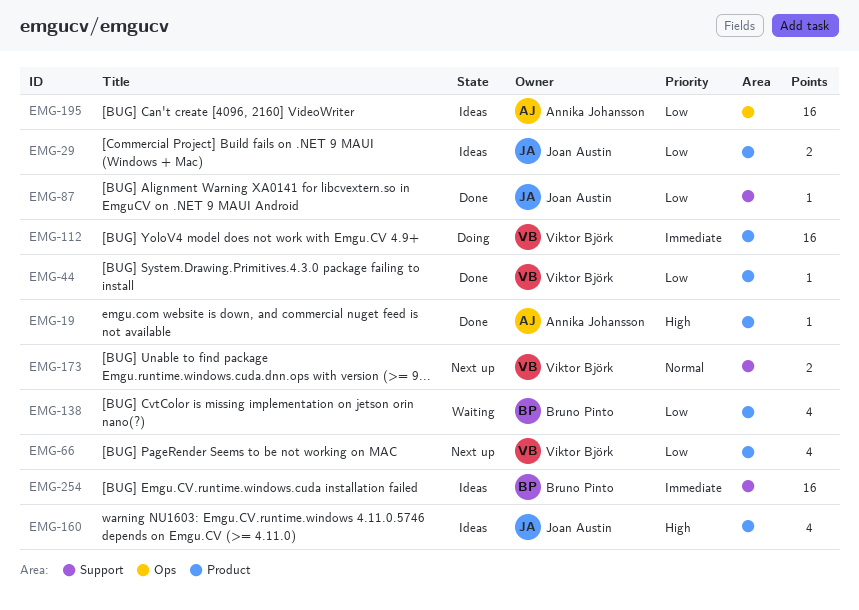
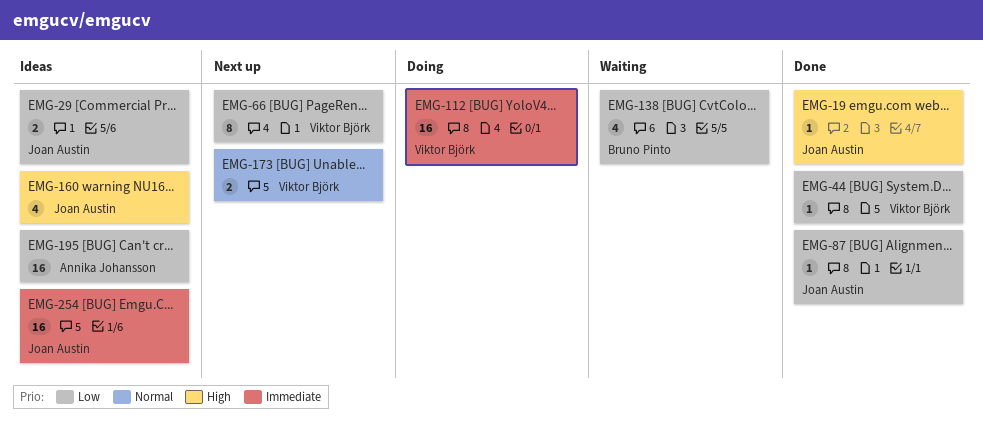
EMG-19, owner: Annika Johansson -> Joan Austin
EMG-66, estimate: 4 -> 8
EMG-254, owner: Bruno Pinto -> Joan Austin

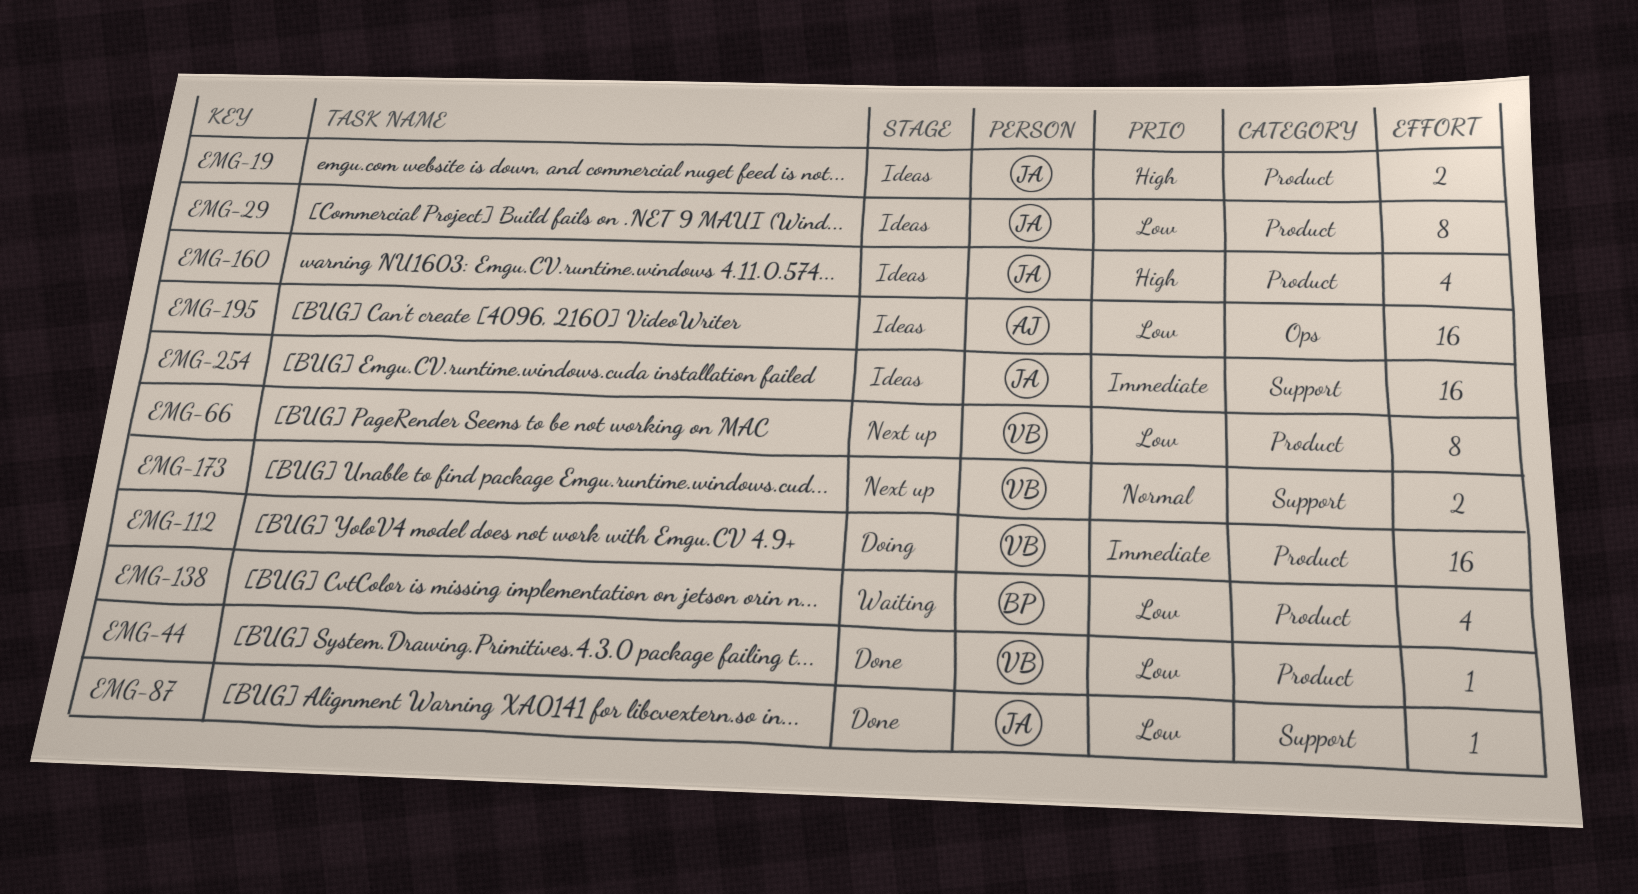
EMG-19, status: Done -> Ideas
EMG-19, estimate: 1 -> 2
EMG-29, estimate: 2 -> 8

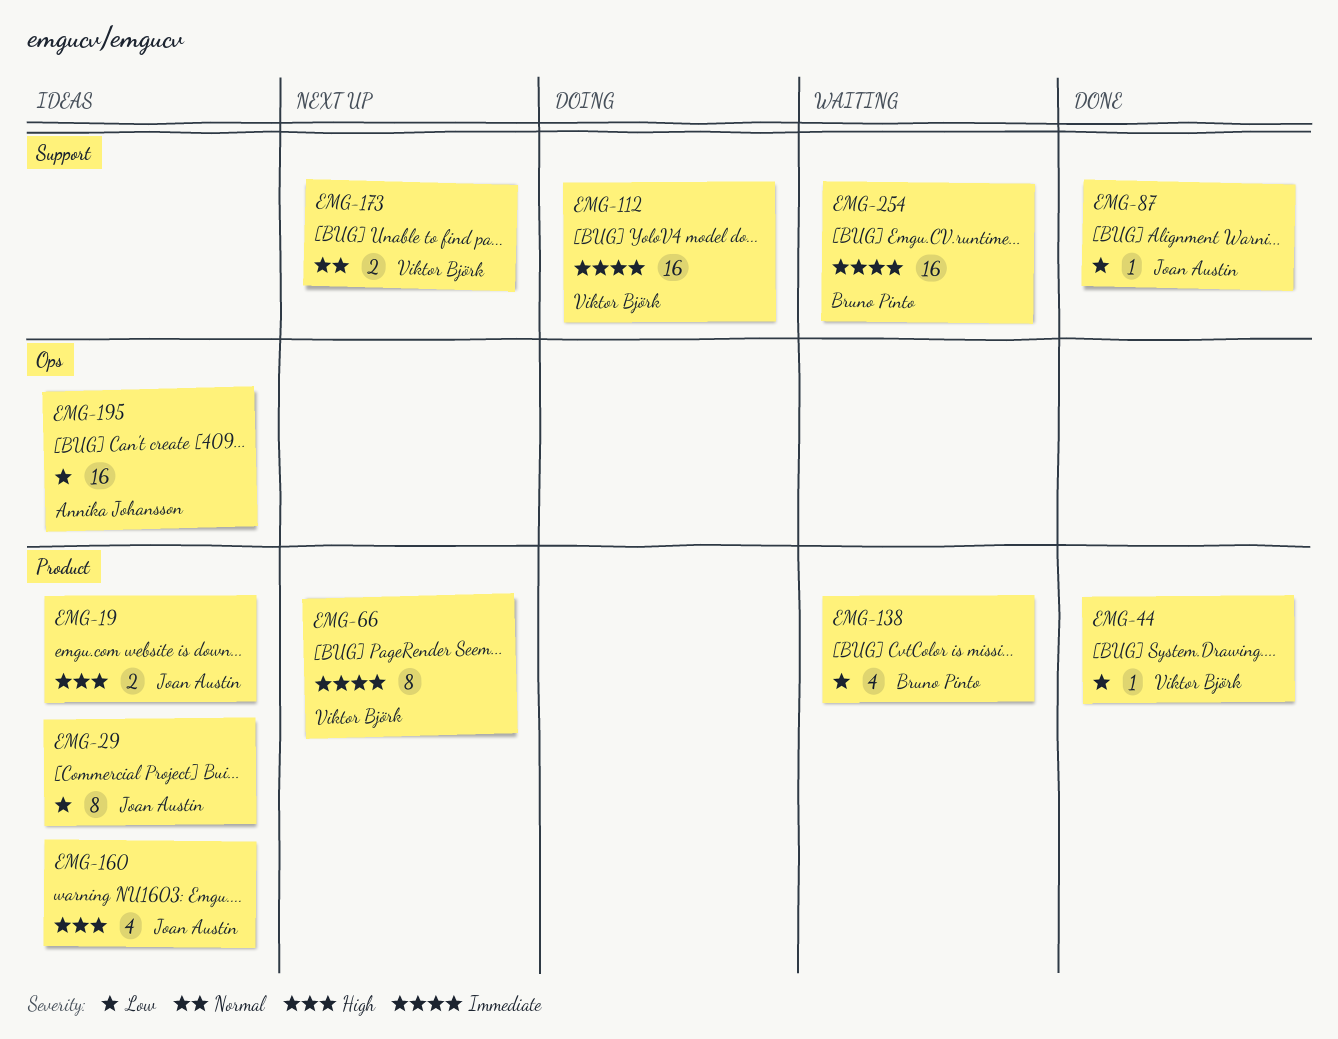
EMG-66, priority: Low -> Immediate
EMG-112, label: Product -> Support
EMG-254, status: Ideas -> Waiting
EMG-254, owner: Joan Austin -> Bruno Pinto

